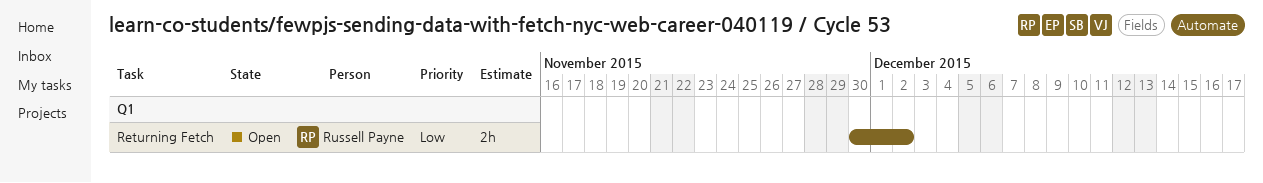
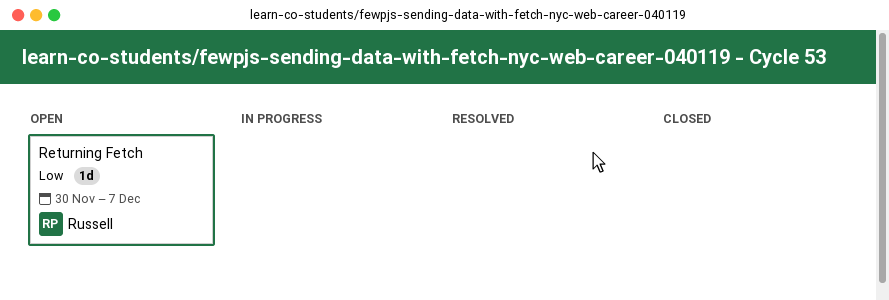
Returning Fetch, estimate: 2h -> 1d
Returning Fetch, due: Dec 2 -> Dec 7

